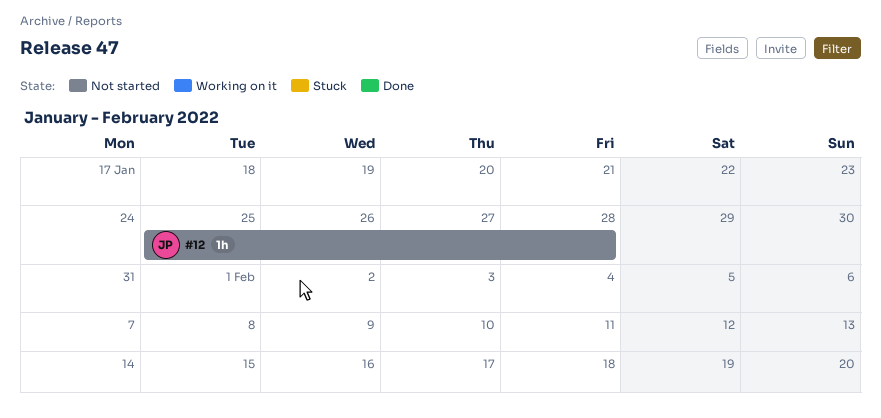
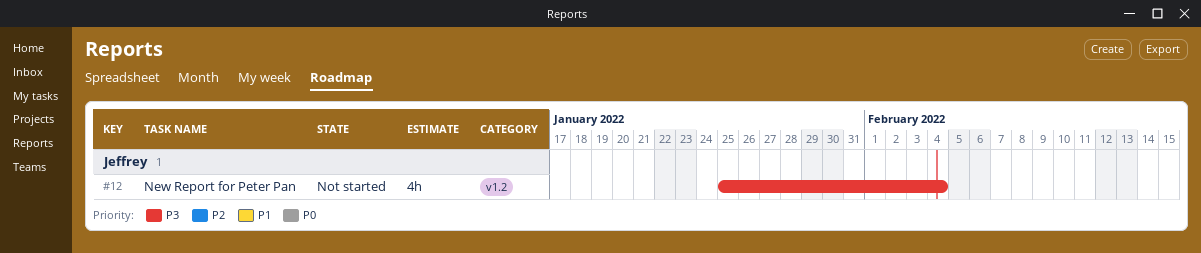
#12, estimate: 1h -> 4h
#12, due: Jan 28 -> Feb 4

